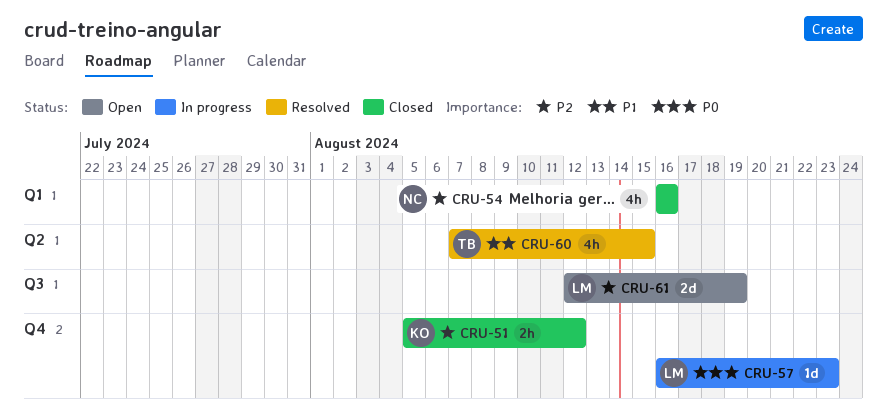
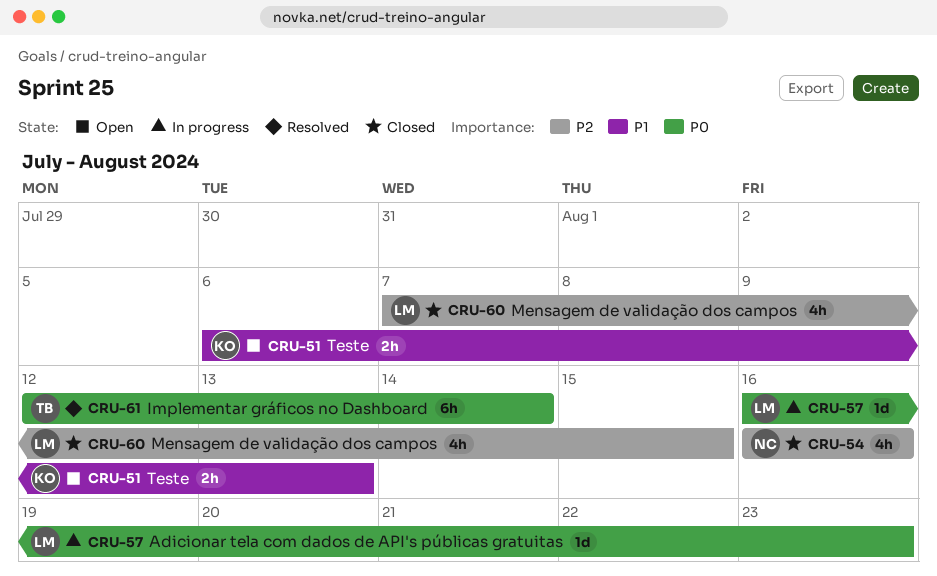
CRU-51, status: Closed -> Open
CRU-51, priority: P2 -> P1
CRU-51, start: Aug 5 -> Aug 6
CRU-51, due: Aug 12 -> Aug 13
CRU-60, status: Resolved -> Closed
CRU-60, owner: TB -> LM
CRU-60, priority: P1 -> P2
CRU-61, status: Open -> Resolved
CRU-61, owner: LM -> TB
CRU-61, priority: P2 -> P0
CRU-61, estimate: 2d -> 6h
CRU-61, due: Aug 19 -> Aug 14

